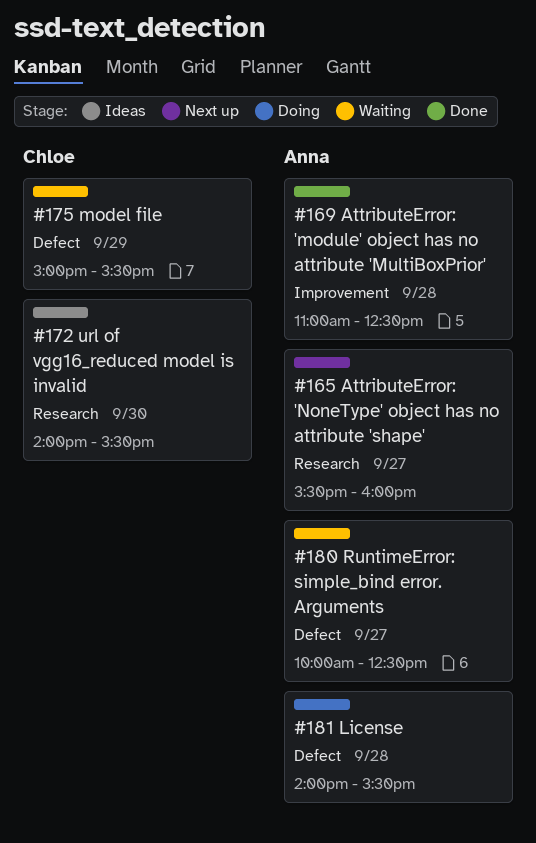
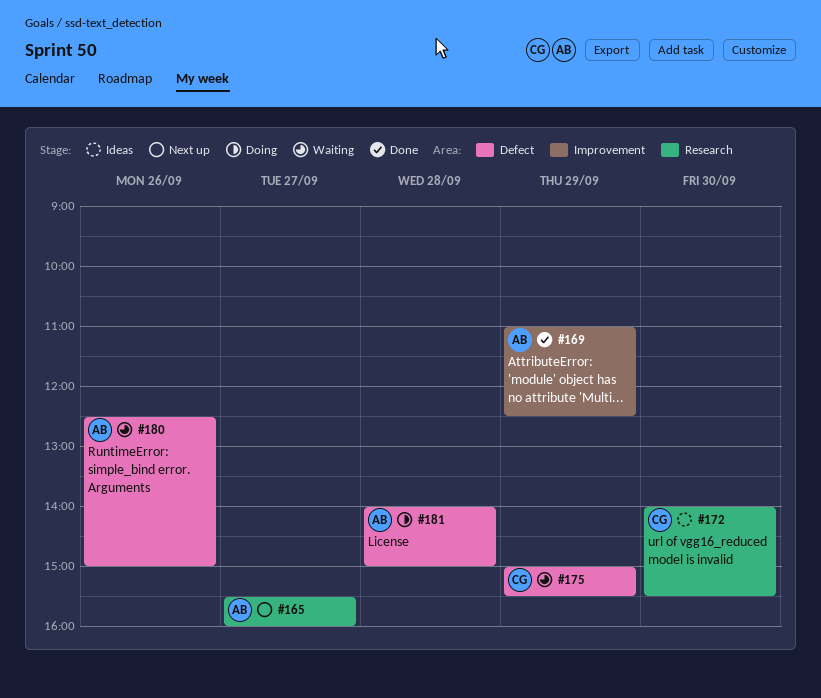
#169, day: Sep 28 -> Sep 29
#180, day: Sep 27 -> Sep 26
#180, begins: 10:00 -> 12:30
#180, ends: 12:30 -> 15:00
#181, ends: 15:30 -> 15:00

